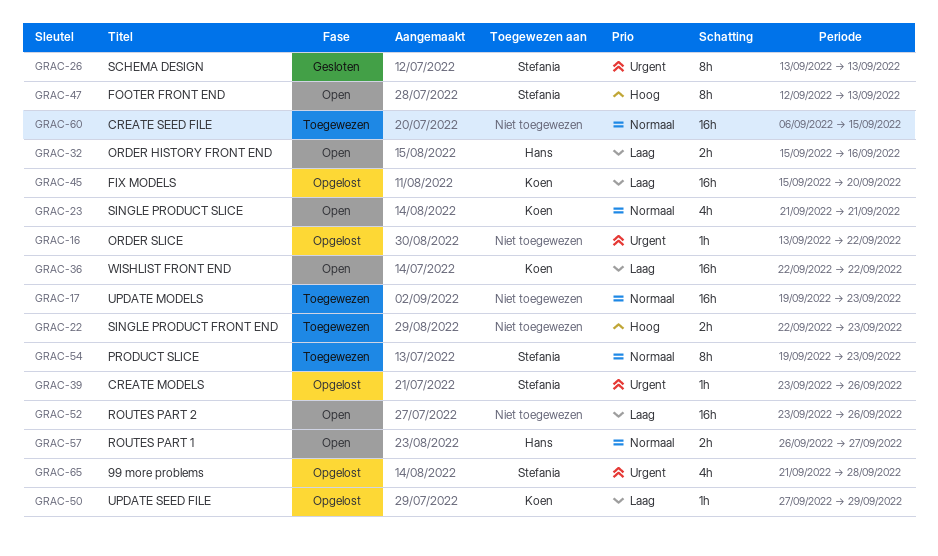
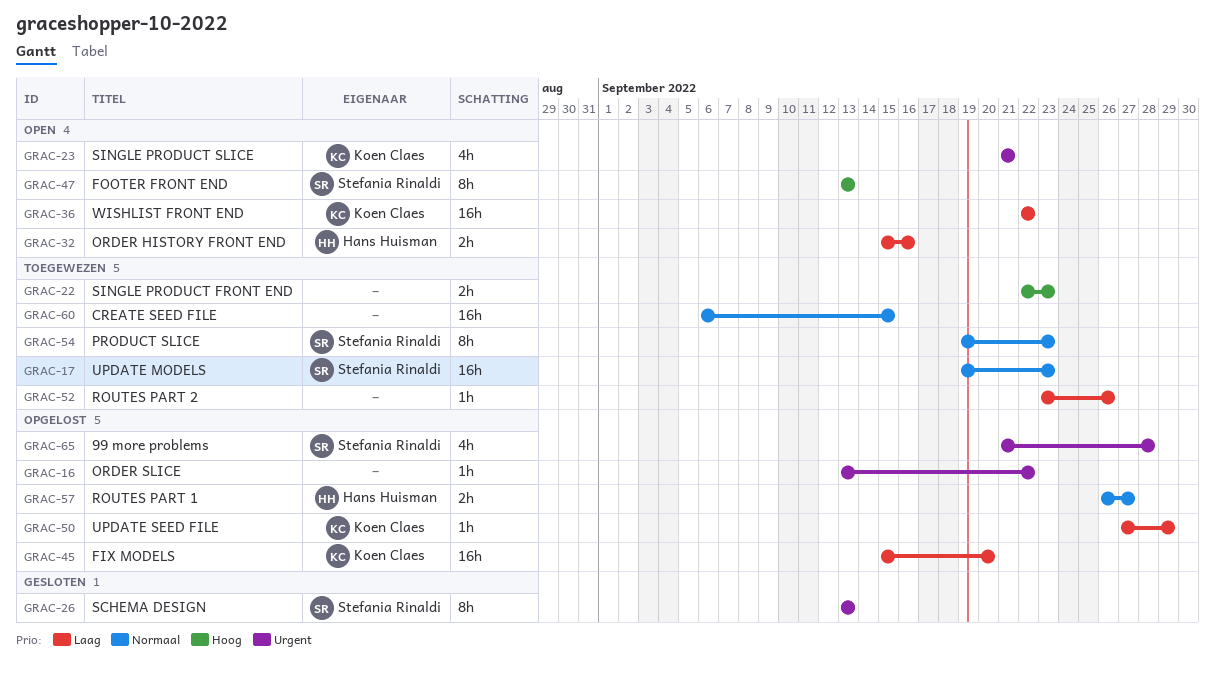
GRAC-17, owner: none -> Stefania Rinaldi
GRAC-23, priority: Normaal -> Urgent
GRAC-39: present -> none
GRAC-47, start: Sep 12 -> Sep 13
GRAC-52, status: Open -> Toegewezen
GRAC-52, estimate: 16h -> 1h
GRAC-57, status: Open -> Opgelost

